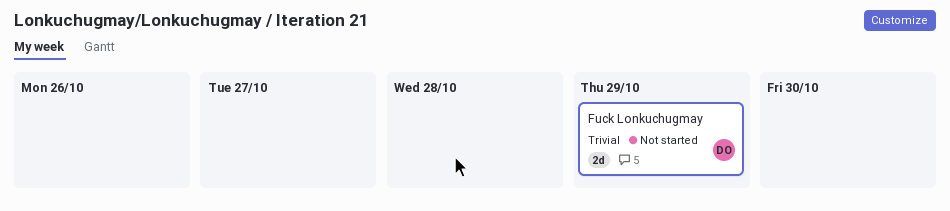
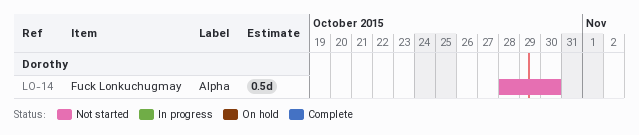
Fuck Lonkuchugmay, estimate: 2d -> 0.5d
Fuck Lonkuchugmay, due: Oct 29 -> Oct 30

